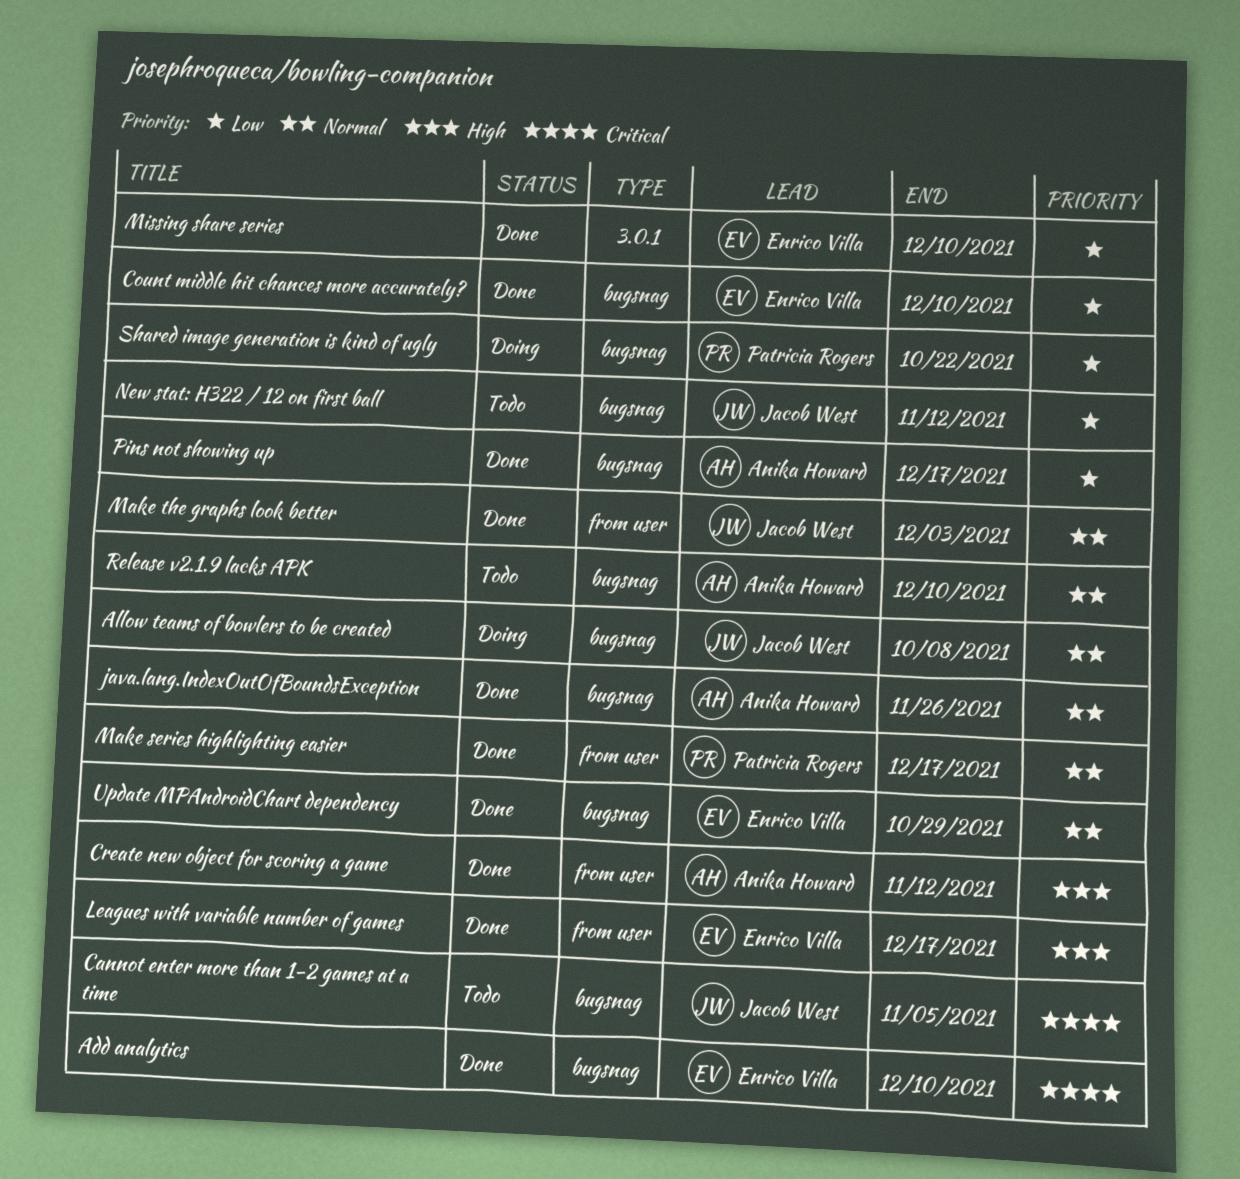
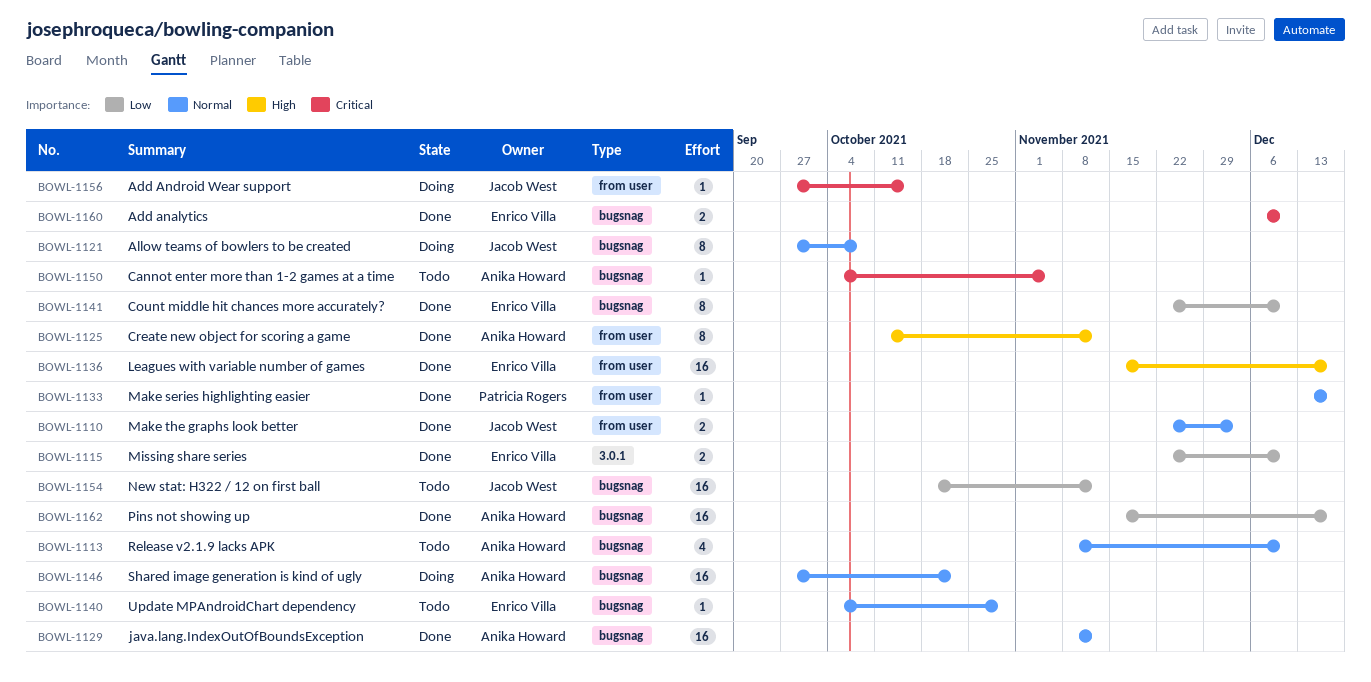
Add Android Wear support: none -> present
Cannot enter more than 1-2 games at a time, owner: Jacob West -> Anika Howard
java.lang.IndexOutOfBoundsException, due: Nov 26 -> Nov 12
Shared image generation is kind of ugly, owner: Patricia Rogers -> Anika Howard
Shared image generation is kind of ugly, priority: Low -> Normal
Update MPAndroidChart dependency, status: Done -> Todo

